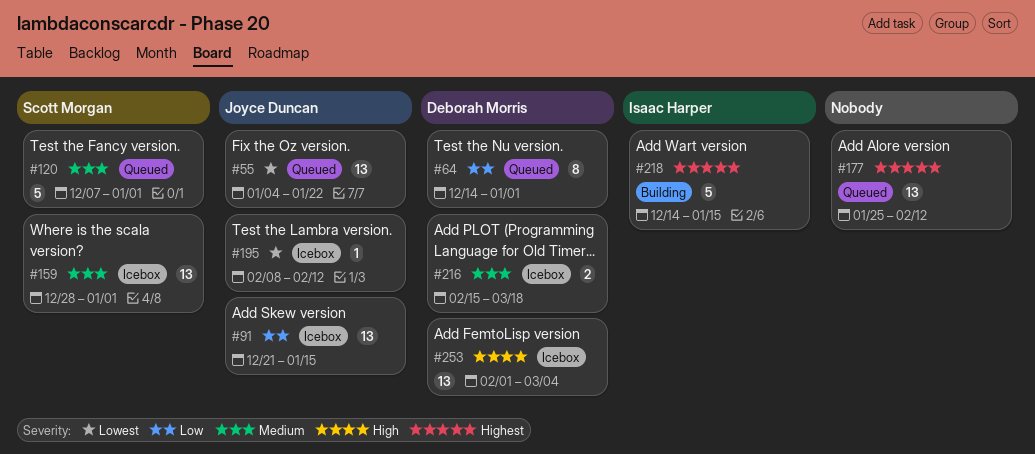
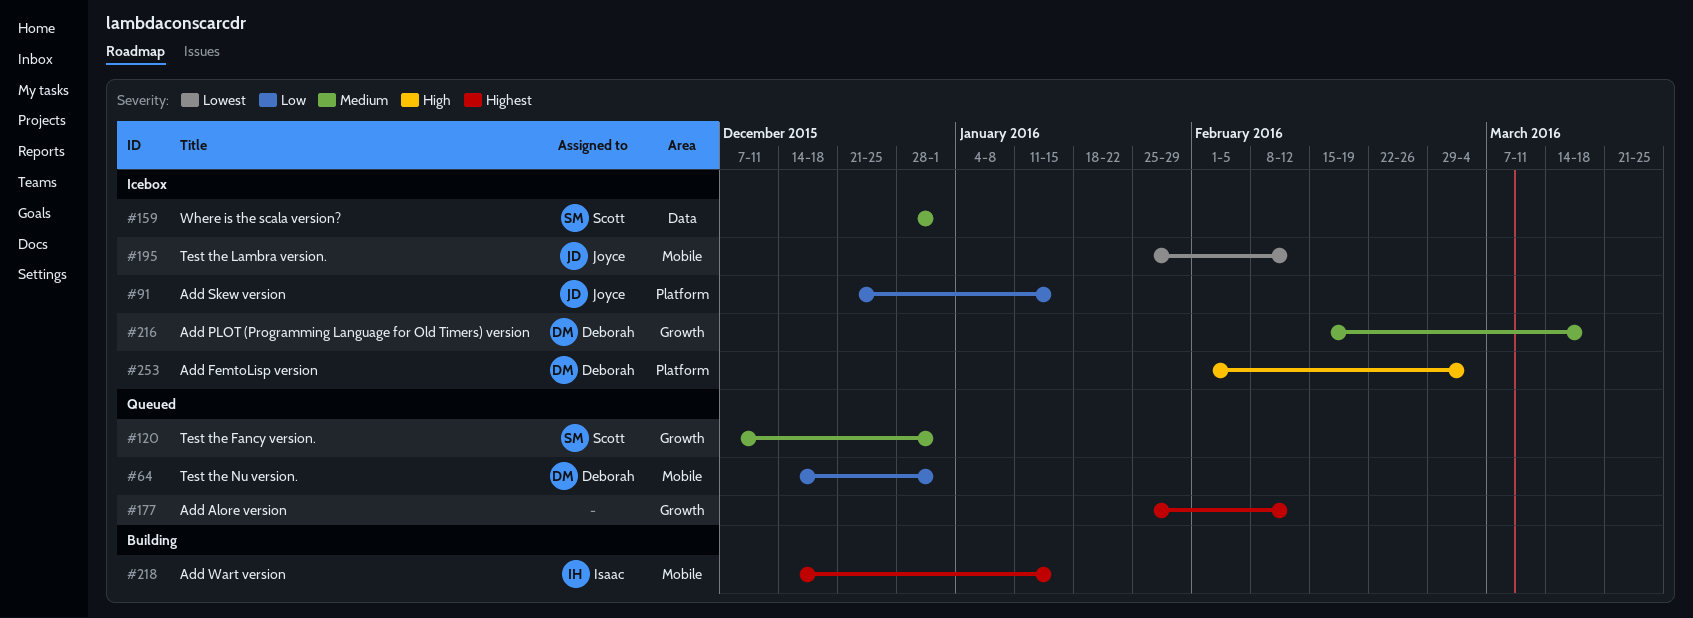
#55: present -> none
#195, start: Feb 8 -> Jan 25

